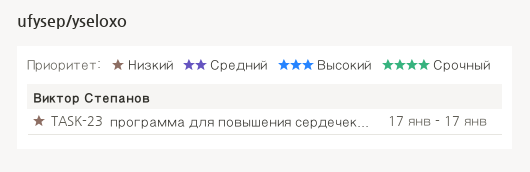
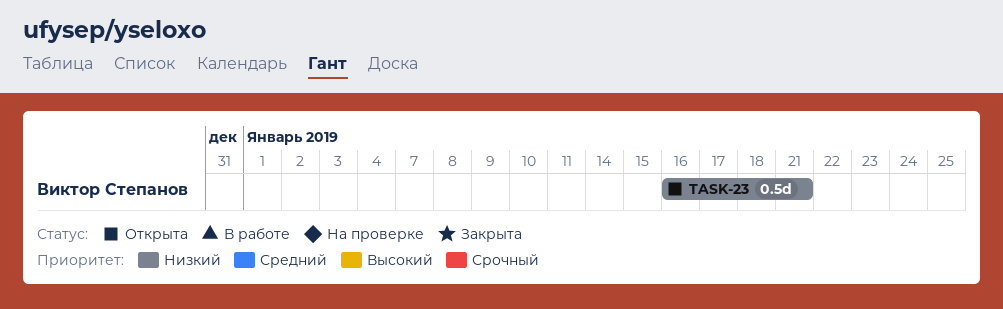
TASK-23, start: Jan 17 -> Jan 16
TASK-23, due: Jan 17 -> Jan 21

